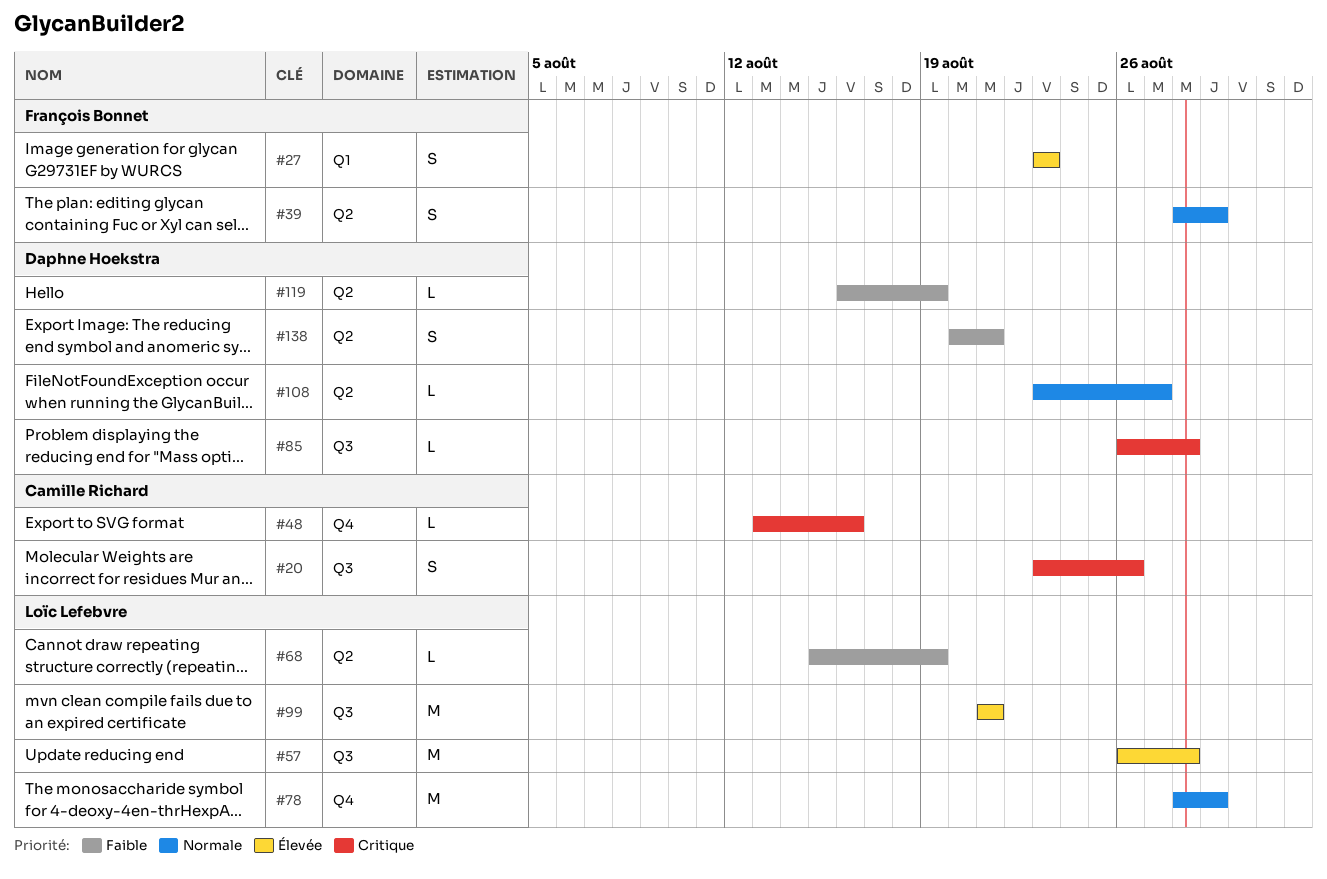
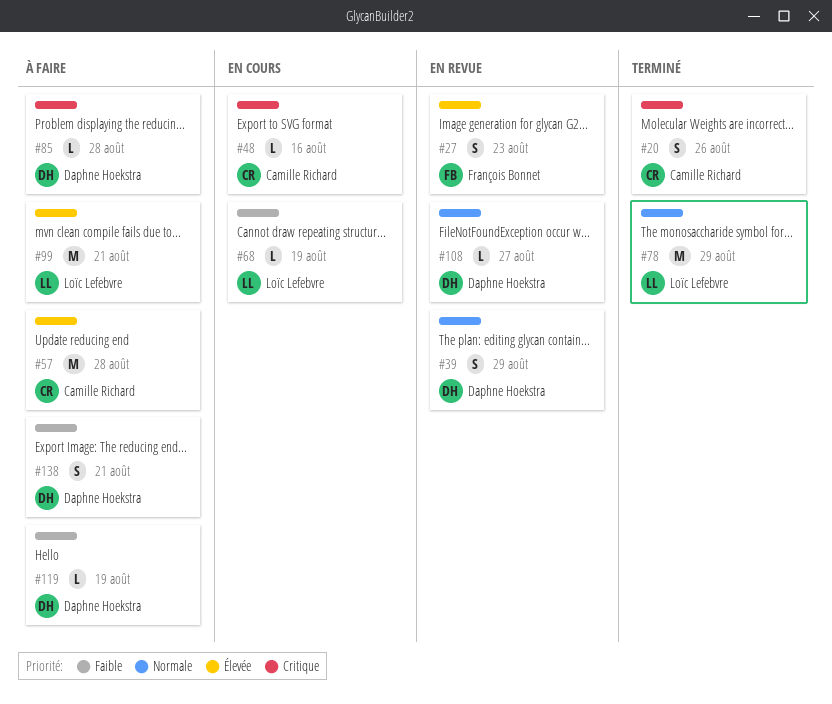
#39, owner: François Bonnet -> Daphne Hoekstra
#57, owner: Loïc Lefebvre -> Camille Richard

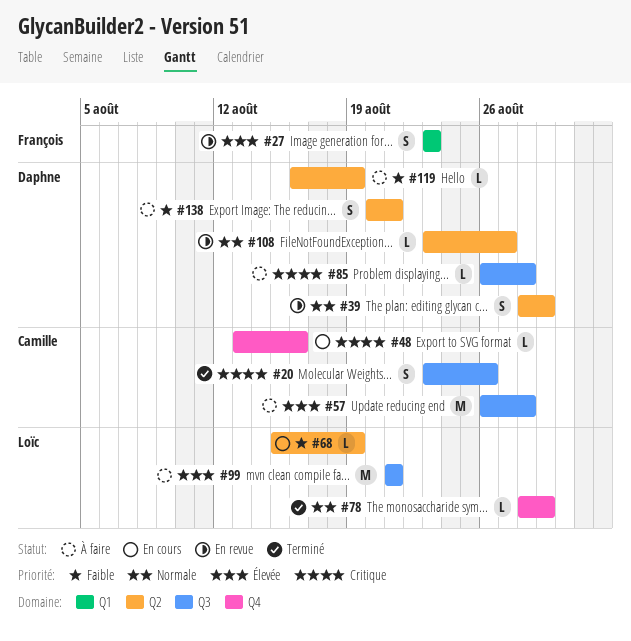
#78, estimate: M -> L

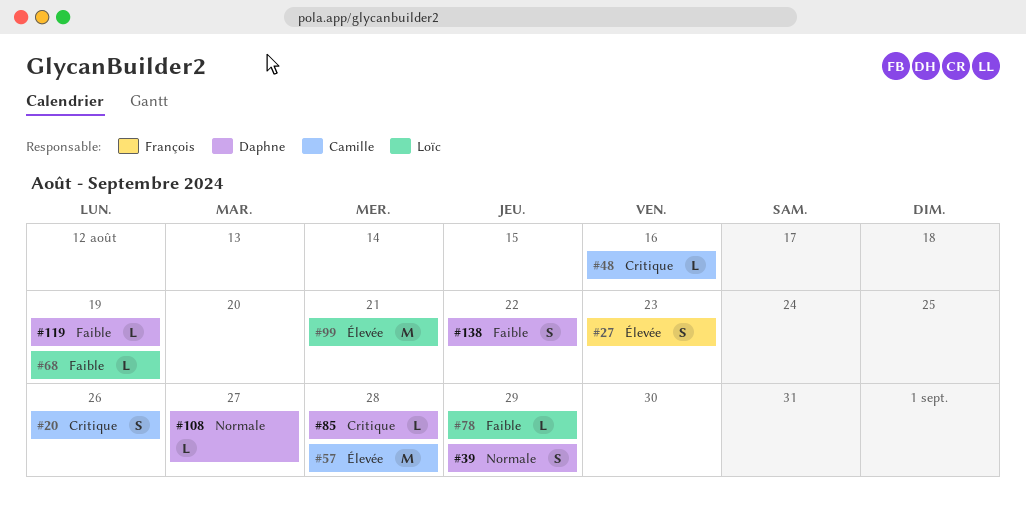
#78, priority: Normale -> Faible
#138, due: Aug 21 -> Aug 22

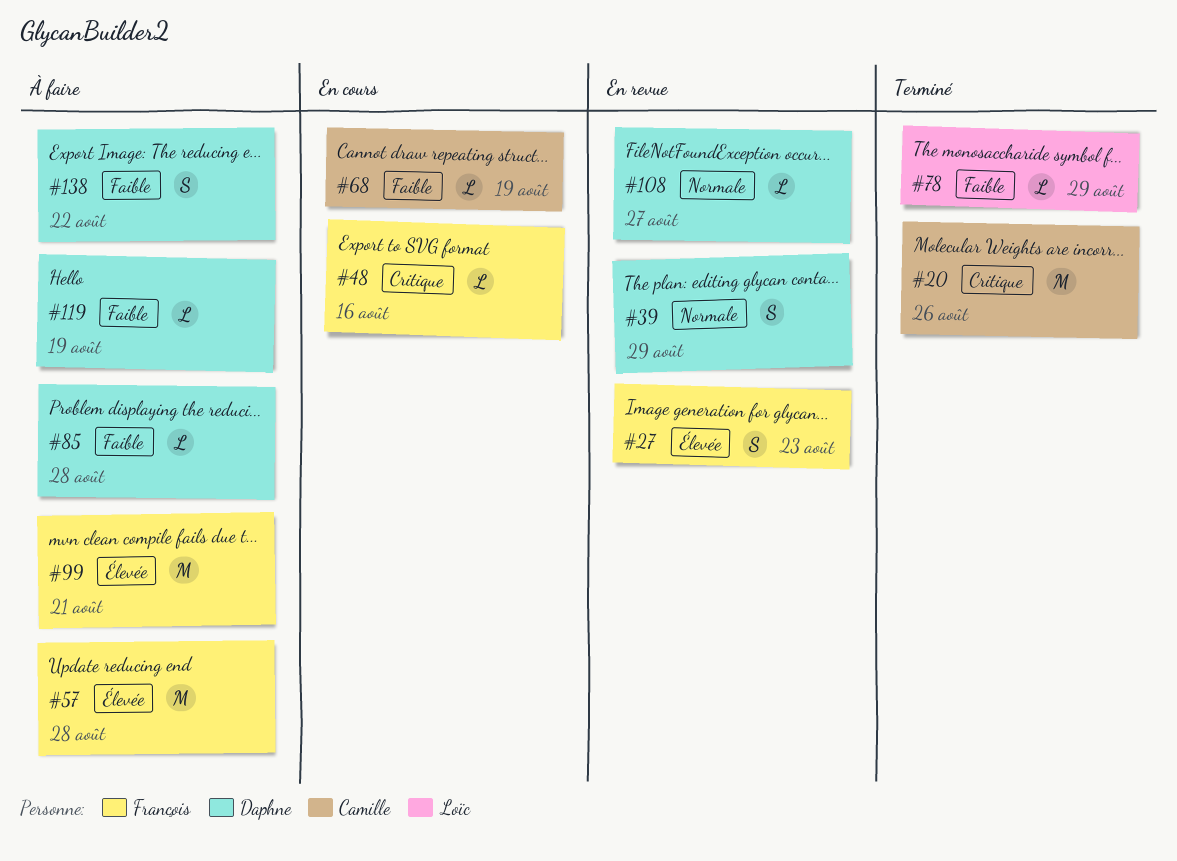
#20, estimate: S -> M
#48, owner: Camille -> François
#57, owner: Camille -> François
#68, owner: Loïc -> Camille
#85, priority: Critique -> Faible
#99, owner: Loïc -> François

